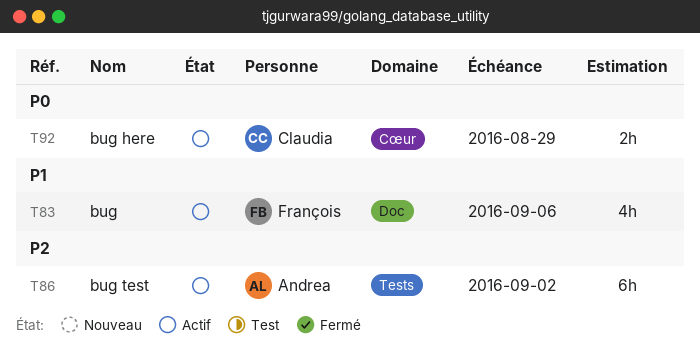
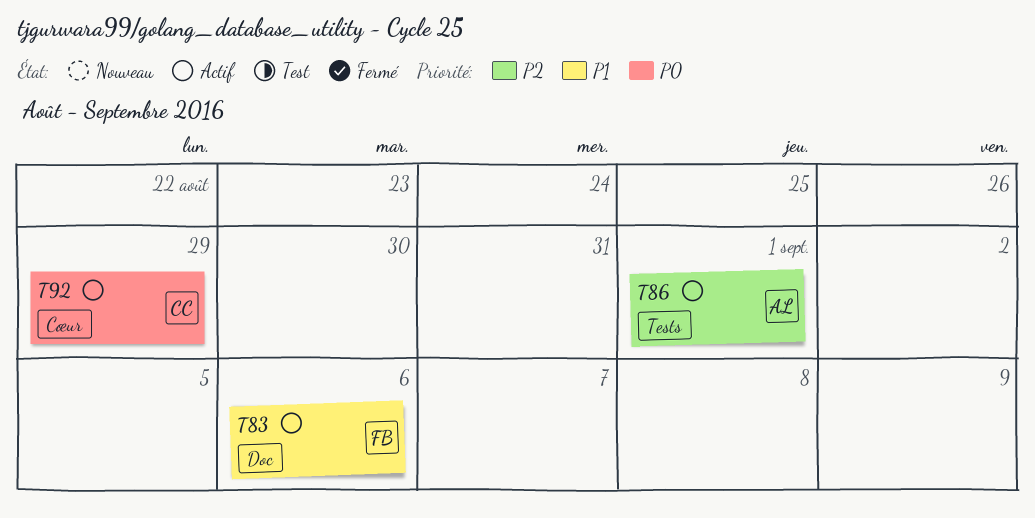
T86, due: Sep 2 -> Sep 1

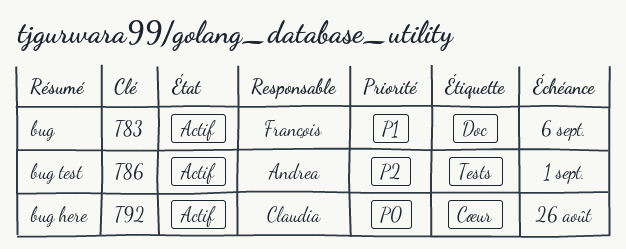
T92, due: Aug 29 -> Aug 26

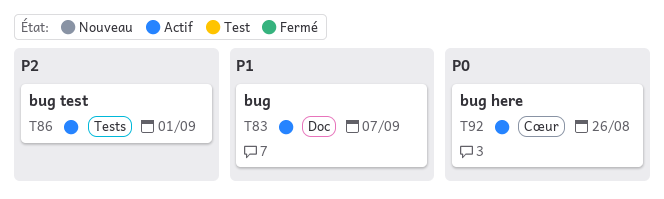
T83, due: Sep 6 -> Sep 7

